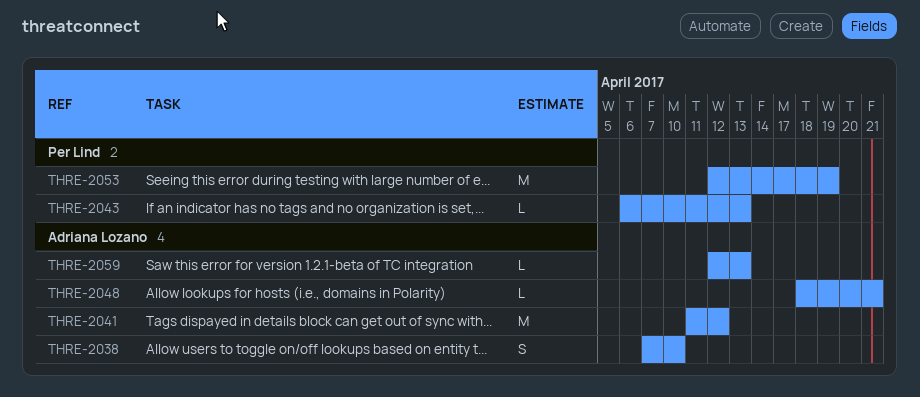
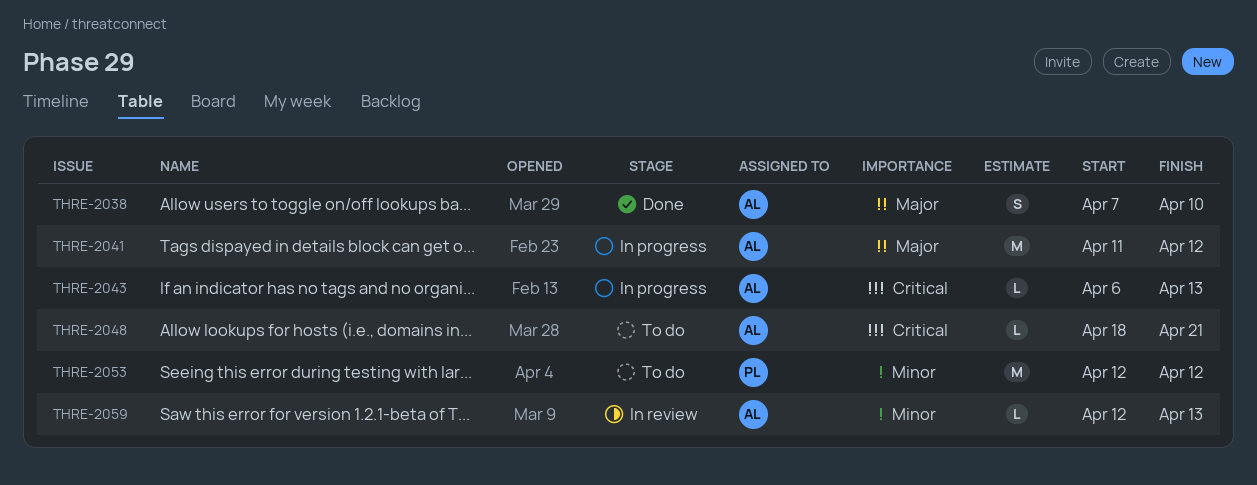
THRE-2043, owner: Per Lind -> Adriana Lozano
THRE-2053, due: Apr 19 -> Apr 12

